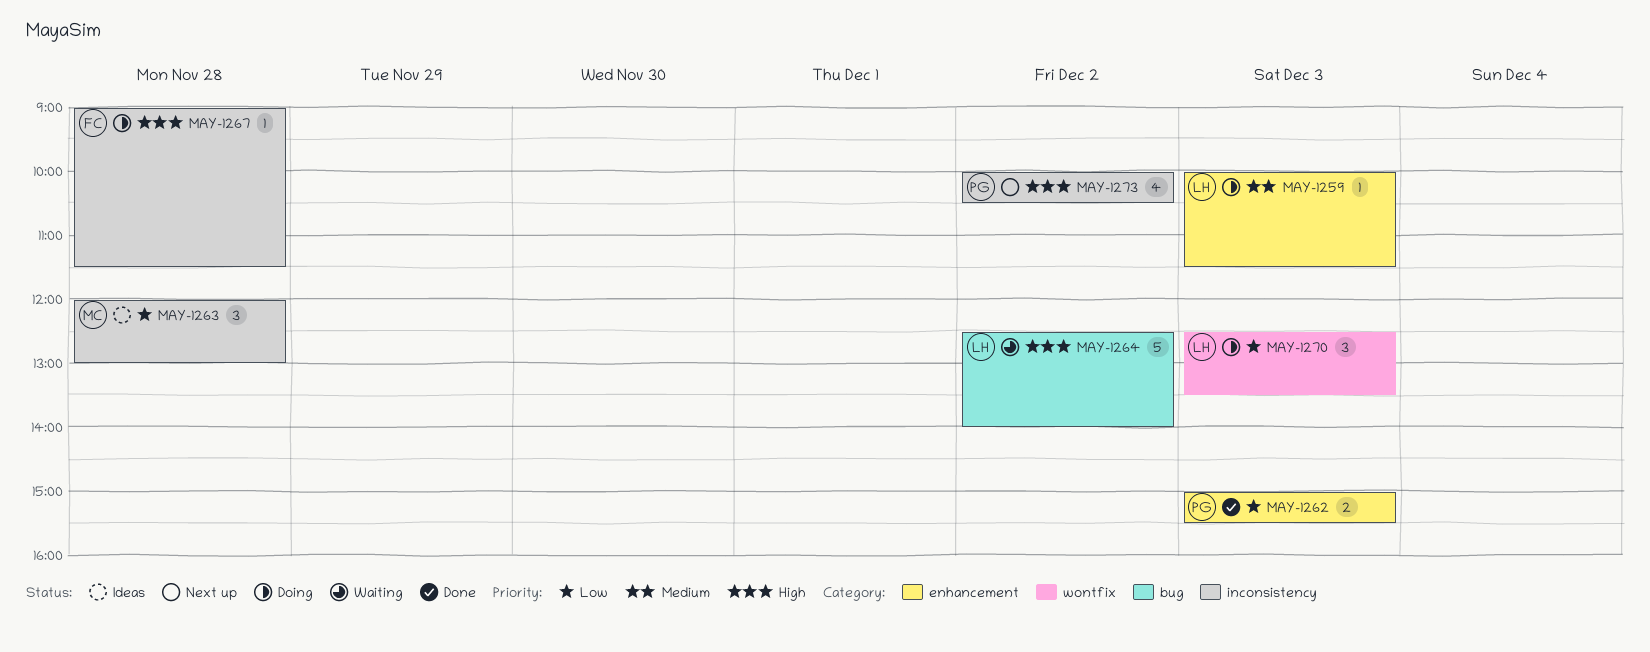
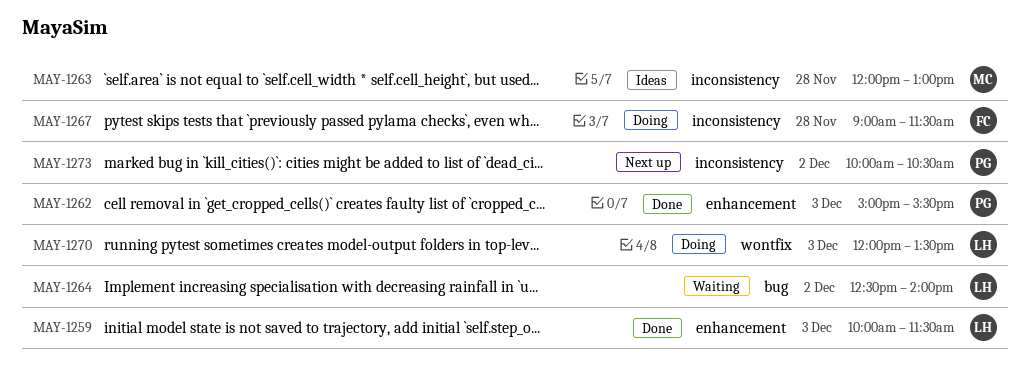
MAY-1259, status: Doing -> Done
MAY-1270, begins: 12:30 -> 12:00

